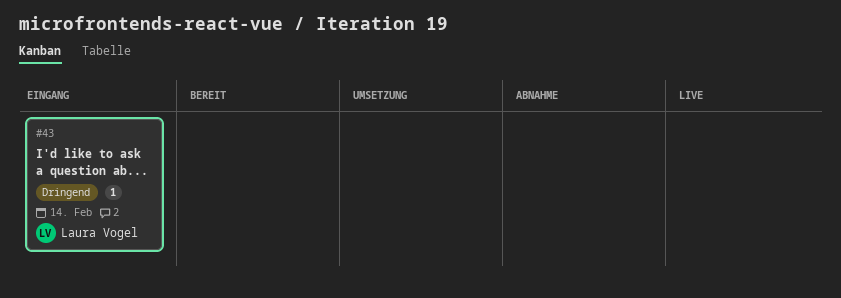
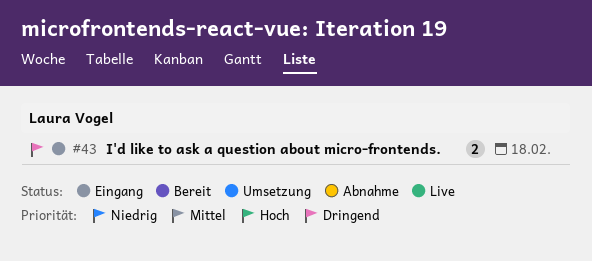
#43, estimate: 1 -> 2
#43, due: Feb 14 -> Feb 18

